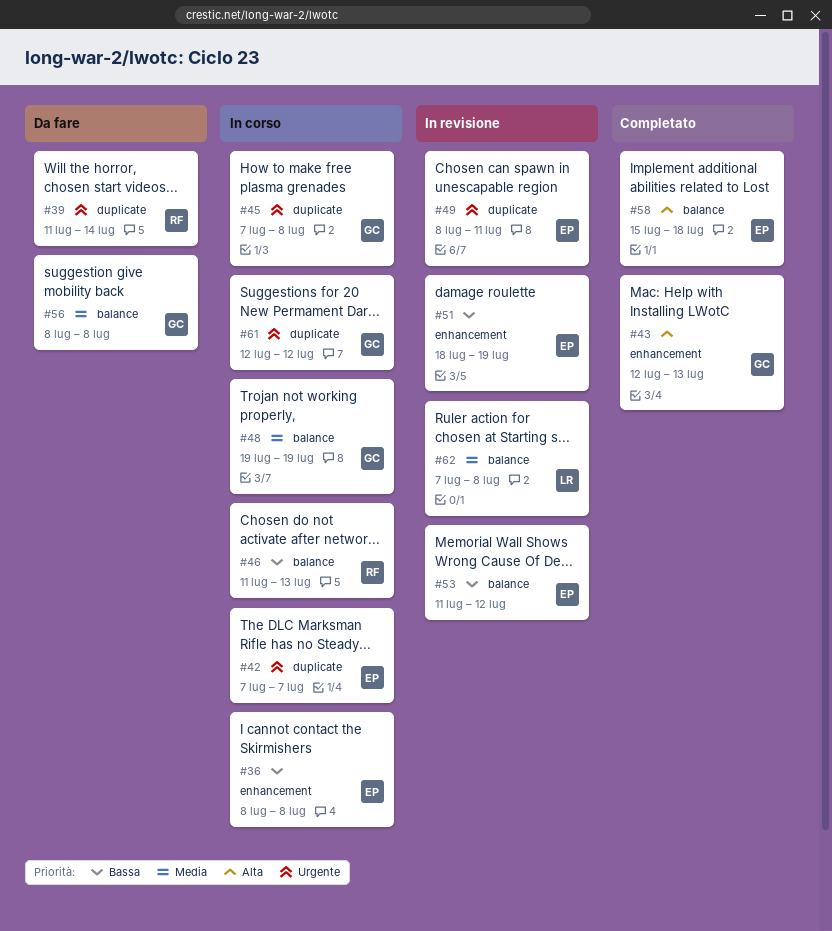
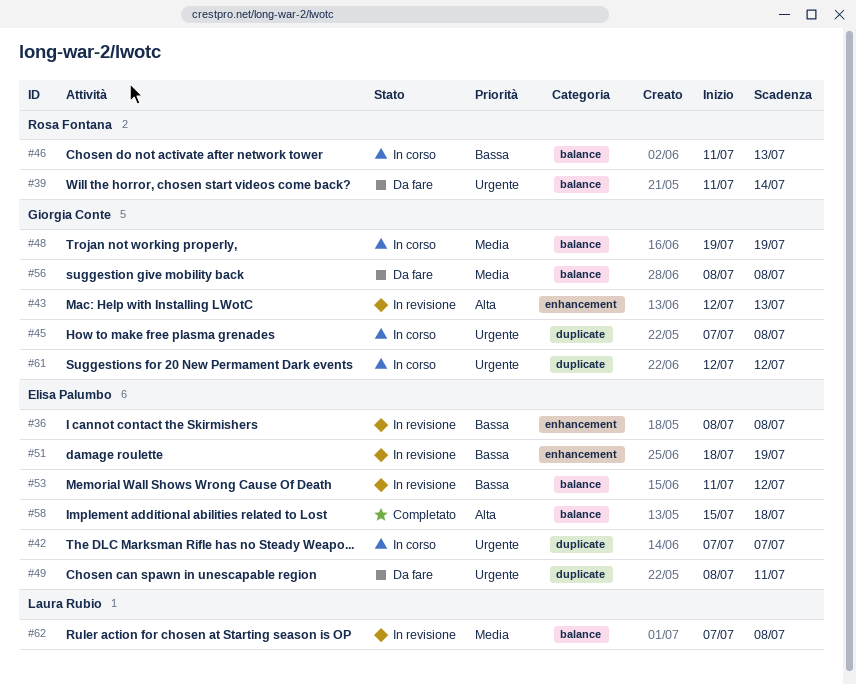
#36, status: In corso -> In revisione
#39, label: duplicate -> balance
#43, status: Completato -> In revisione
#49, status: In revisione -> Da fare

